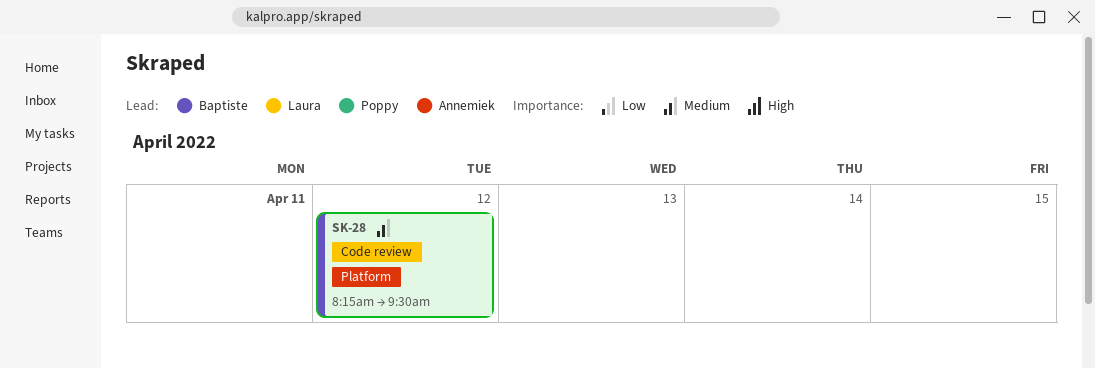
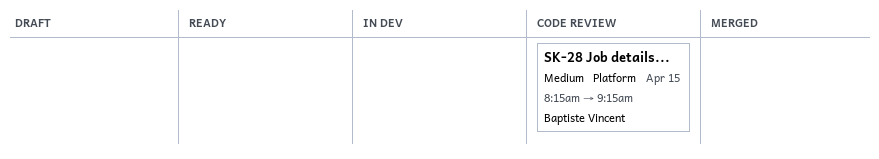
SK-28, day: Apr 12 -> Apr 15
SK-28, ends: 09:30 -> 09:15

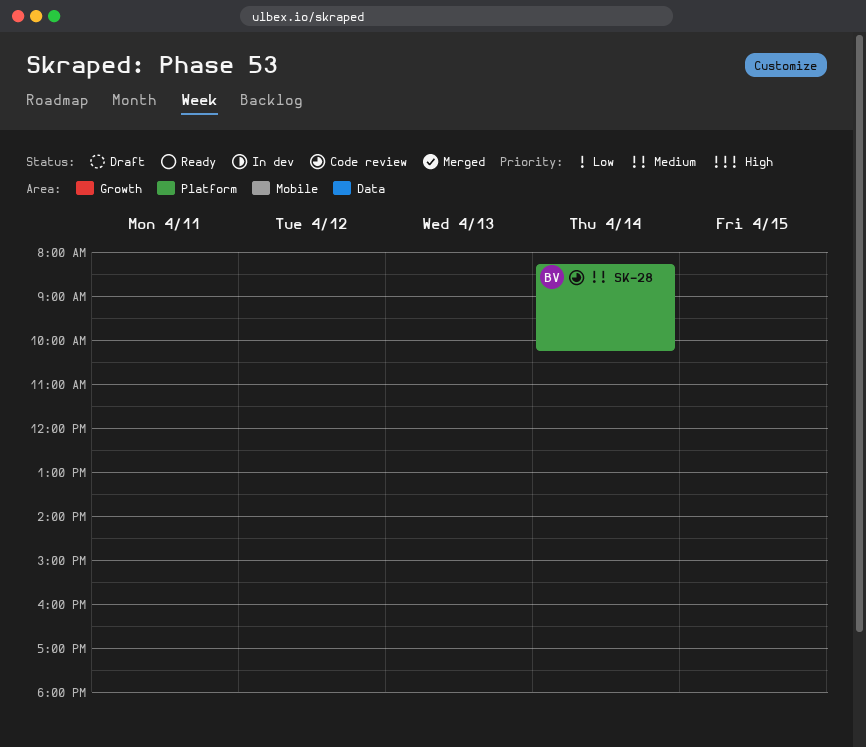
SK-28, day: Apr 15 -> Apr 14
SK-28, ends: 09:15 -> 10:15

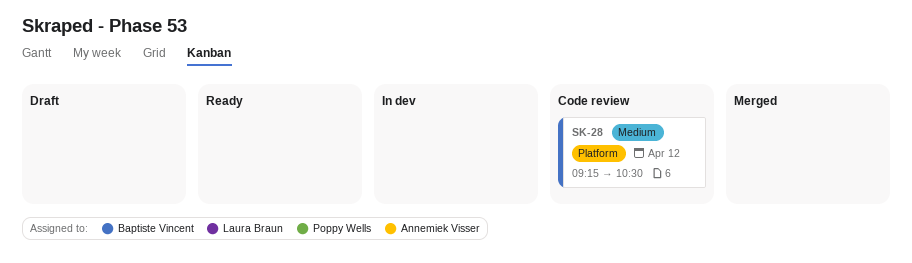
SK-28, day: Apr 14 -> Apr 12
SK-28, begins: 08:15 -> 09:15
SK-28, ends: 10:15 -> 10:30

